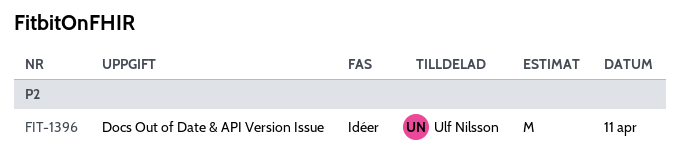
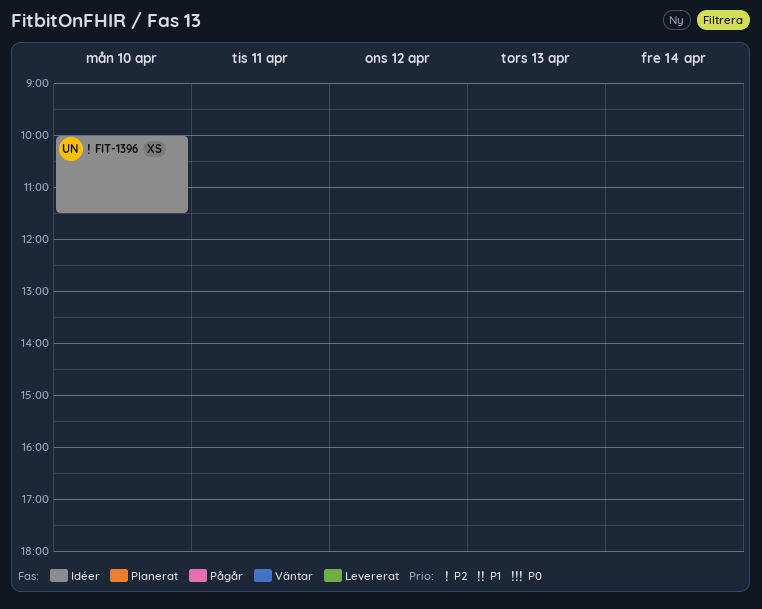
FIT-1396, estimate: M -> XS
FIT-1396, day: Apr 11 -> Apr 10

